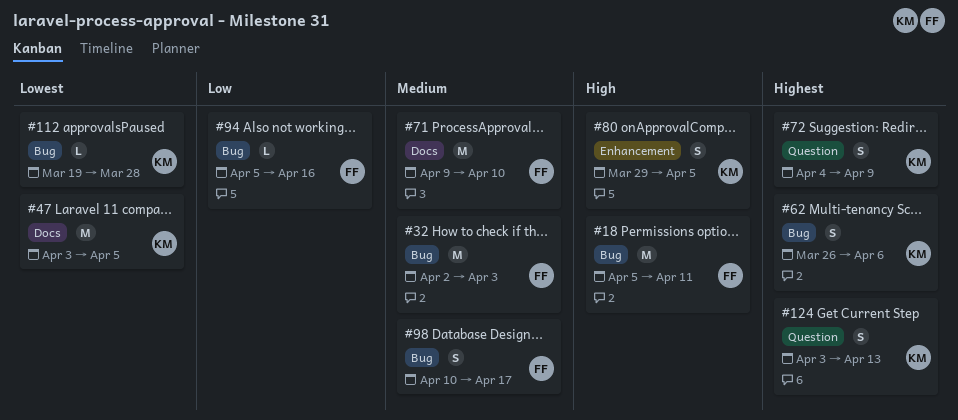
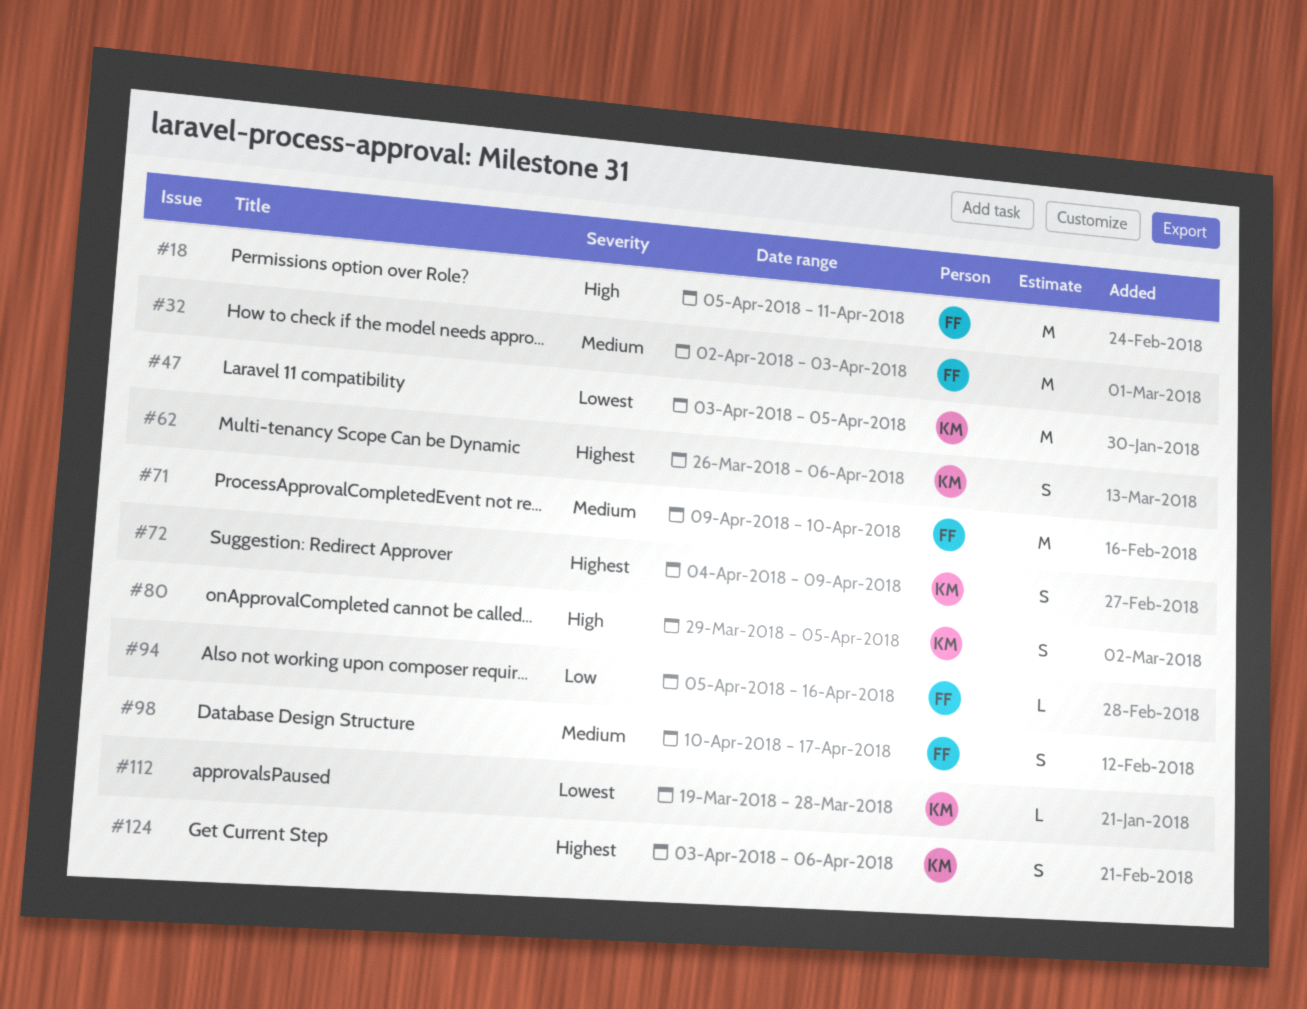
#124, due: Apr 13 -> Apr 6

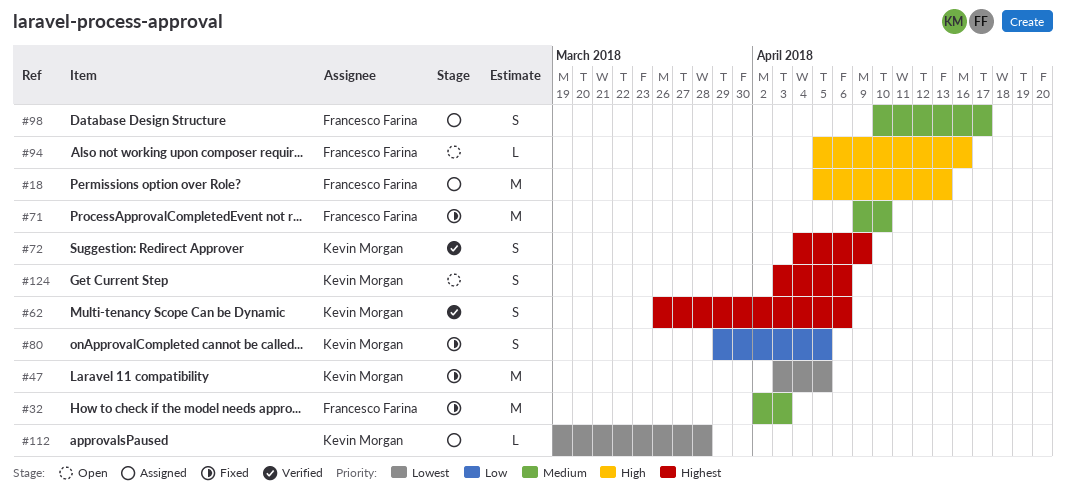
#18, due: Apr 11 -> Apr 13
#80, priority: High -> Low
#94, priority: Low -> High

